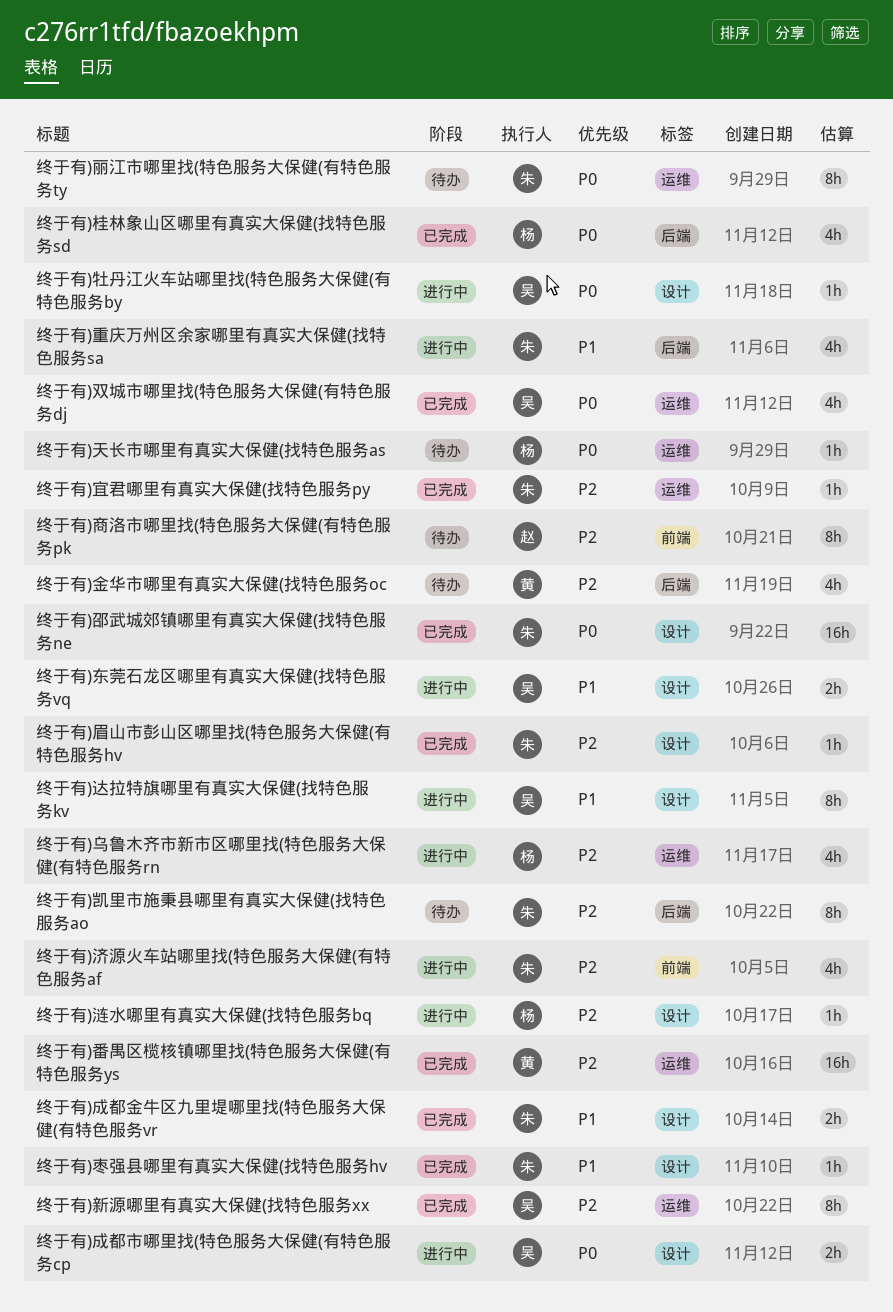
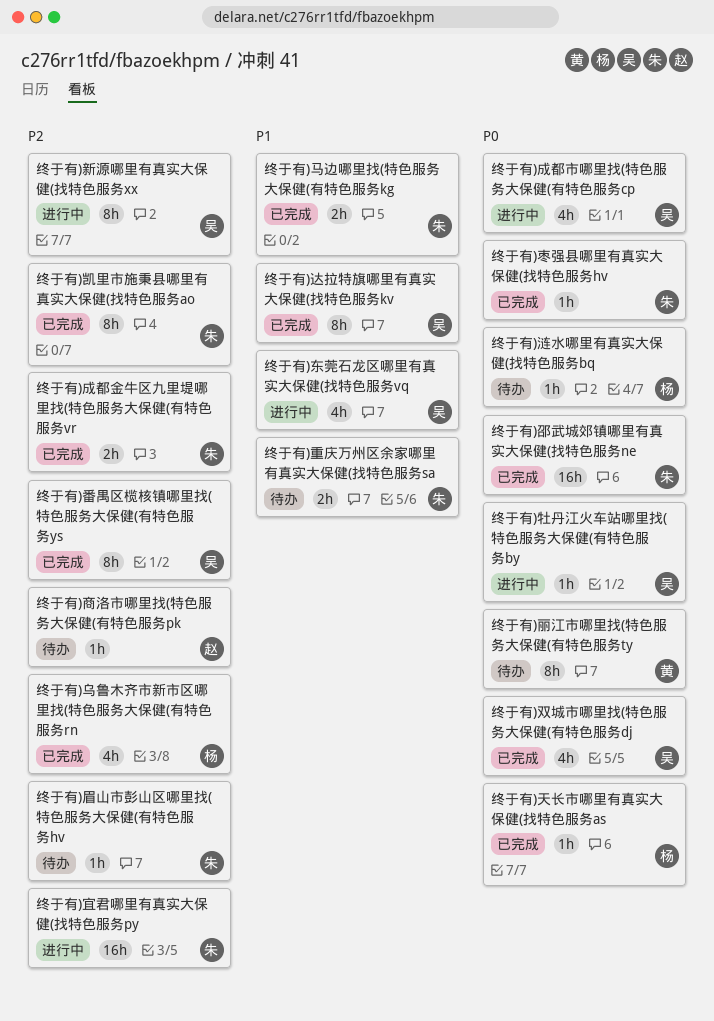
终于有)东莞石龙区哪里有真实大保健(找特色服务vq, estimate: 2h -> 4h
终于有)丽江市哪里找(特色服务大保健(有特色服务ty, owner: 朱 -> 黄
终于有)乌鲁木齐市新市区哪里找(特色服务大保健(有特色服务rn, status: 进行中 -> 已完成
终于有)凯里市施秉县哪里有真实大保健(找特色服务ao, status: 待办 -> 已完成
终于有)商洛市哪里找(特色服务大保健(有特色服务pk, estimate: 8h -> 1h
终于有)天长市哪里有真实大保健(找特色服务as, status: 待办 -> 已完成
终于有)宜君哪里有真实大保健(找特色服务py, status: 已完成 -> 进行中
终于有)宜君哪里有真实大保健(找特色服务py, estimate: 1h -> 16h
终于有)成都市哪里找(特色服务大保健(有特色服务cp, estimate: 2h -> 4h
终于有)成都金牛区九里堤哪里找(特色服务大保健(有特色服务vr, priority: P1 -> P2
终于有)新源哪里有真实大保健(找特色服务xx, status: 已完成 -> 进行中
终于有)枣强县哪里有真实大保健(找特色服务hv, priority: P1 -> P0
终于有)桂林象山区哪里有真实大保健(找特色服务sd: present -> none
终于有)济源火车站哪里找(特色服务大保健(有特色服务af: present -> none
终于有)涟水哪里有真实大保健(找特色服务bq, status: 进行中 -> 待办
终于有)涟水哪里有真实大保健(找特色服务bq, priority: P2 -> P0
终于有)番禺区榄核镇哪里找(特色服务大保健(有特色服务ys, owner: 黄 -> 吴
终于有)番禺区榄核镇哪里找(特色服务大保健(有特色服务ys, estimate: 16h -> 8h
终于有)眉山市彭山区哪里找(特色服务大保健(有特色服务hv, status: 已完成 -> 待办
终于有)达拉特旗哪里有真实大保健(找特色服务kv, status: 进行中 -> 已完成
终于有)重庆万州区余家哪里有真实大保健(找特色服务sa, status: 进行中 -> 待办
终于有)重庆万州区余家哪里有真实大保健(找特色服务sa, estimate: 4h -> 2h
终于有)金华市哪里有真实大保健(找特色服务oc: present -> none
终于有)马边哪里找(特色服务大保健(有特色服务kg: none -> present

